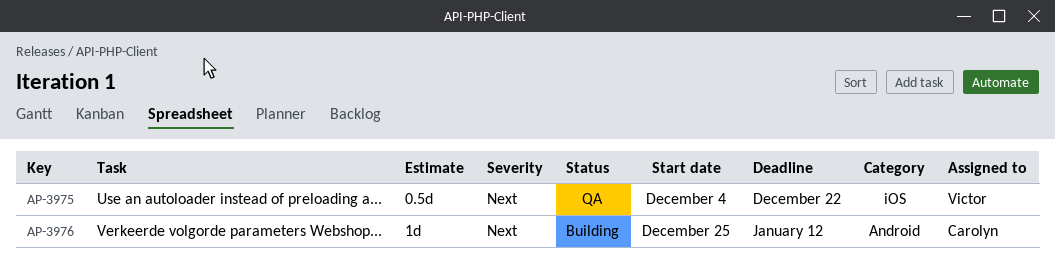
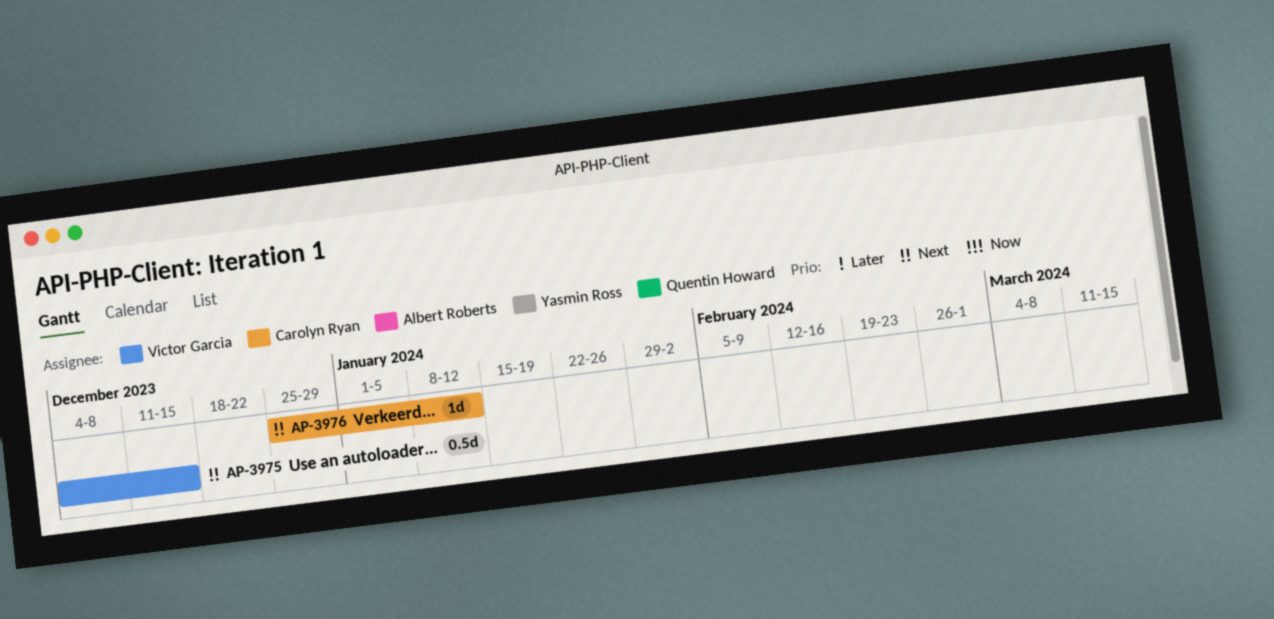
AP-3975, due: Dec 22 -> Dec 15

